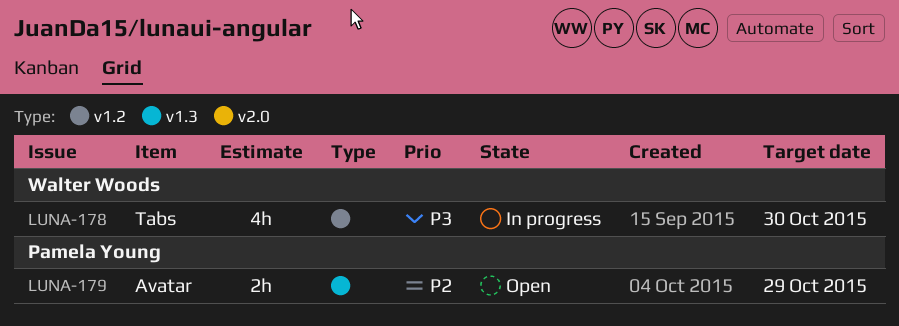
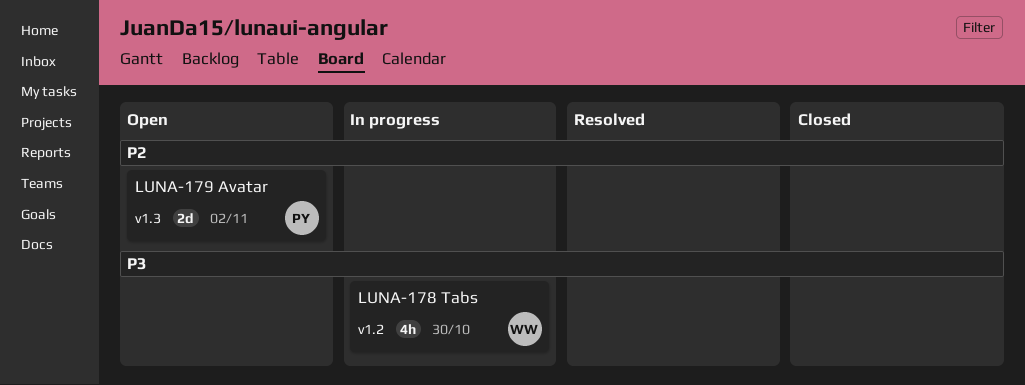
LUNA-179, estimate: 2h -> 2d
LUNA-179, due: Oct 29 -> Nov 2

